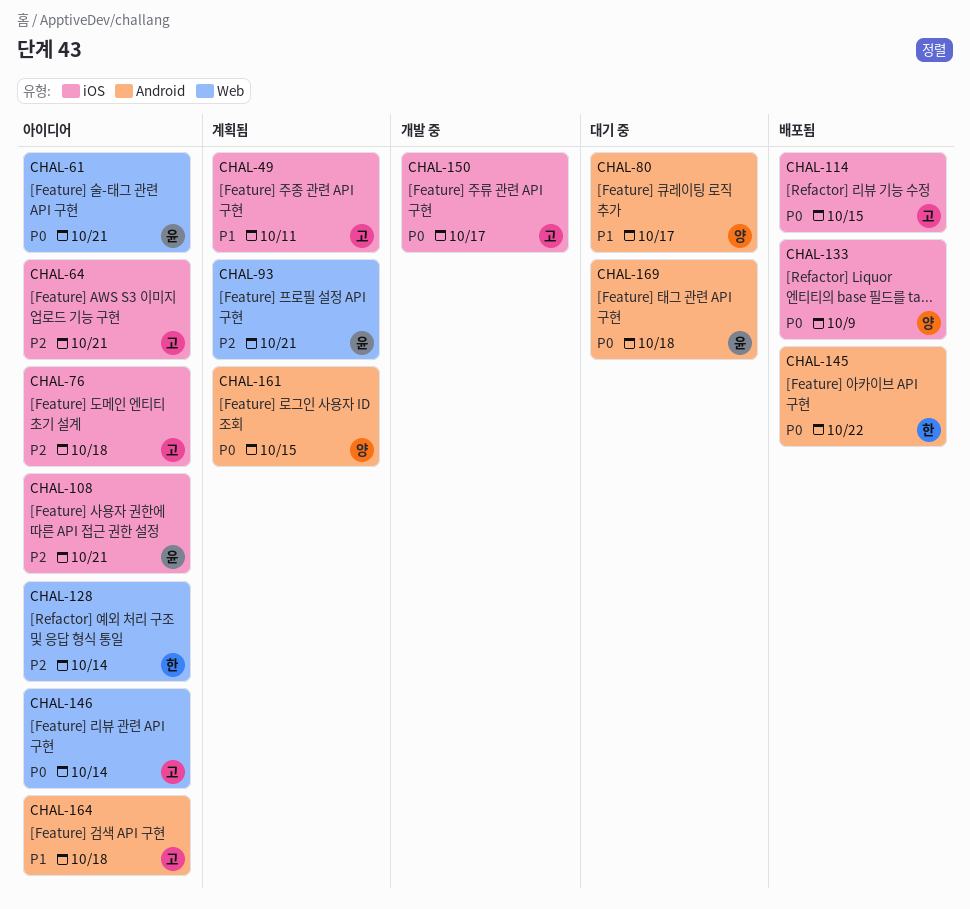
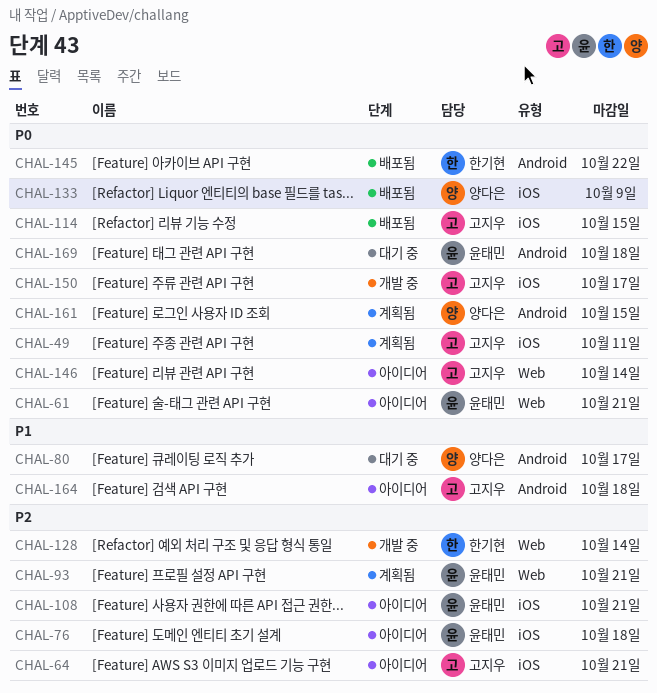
CHAL-49, priority: P1 -> P0
CHAL-76, owner: 고지우 -> 윤태민
CHAL-128, status: 아이디어 -> 개발 중

